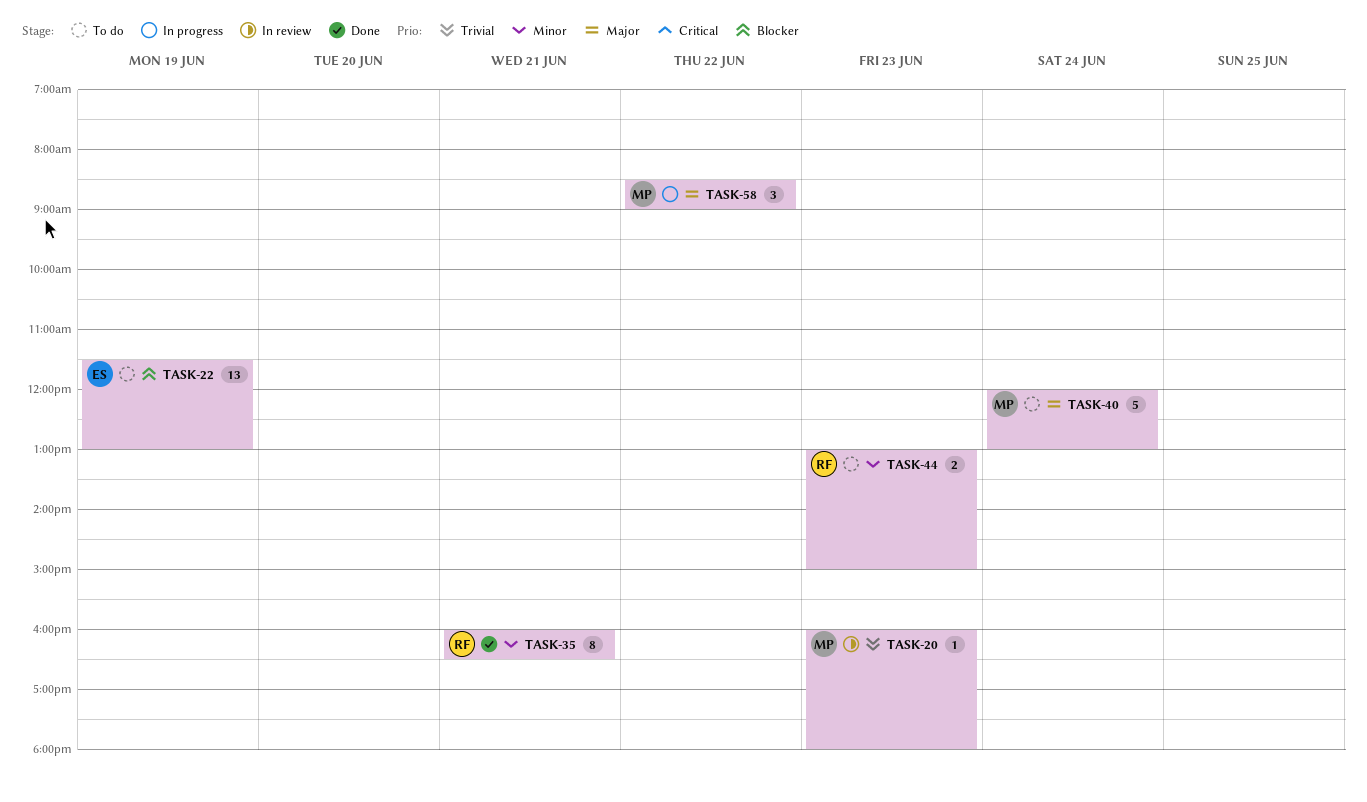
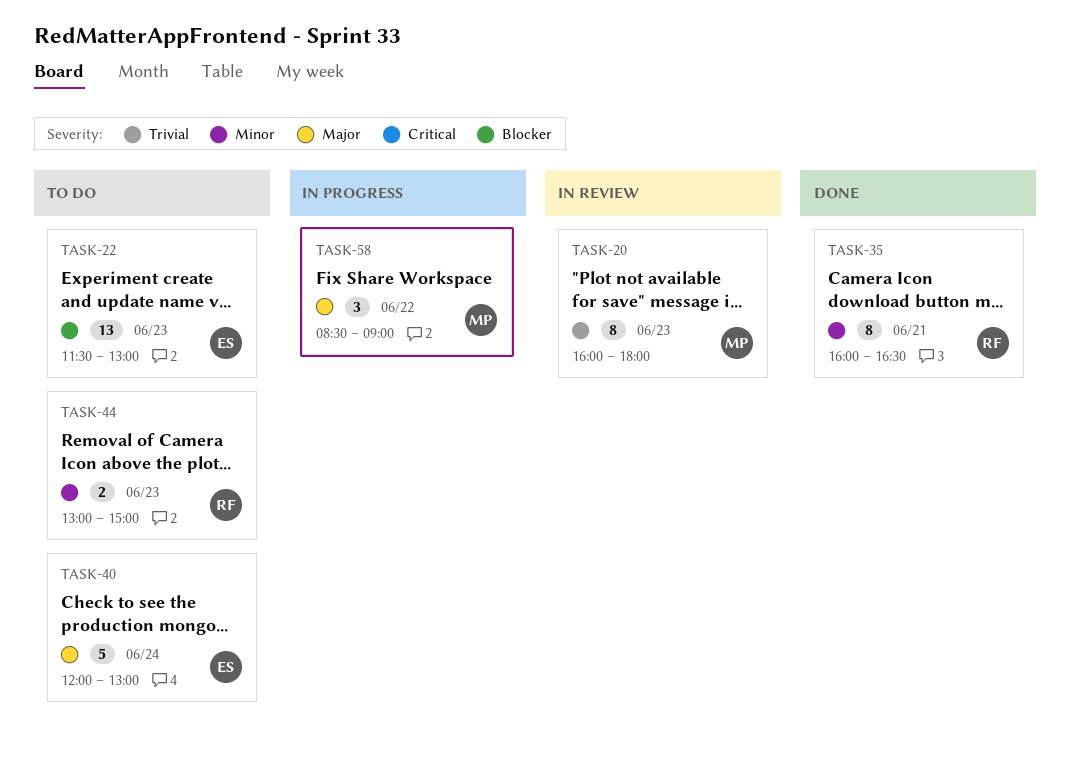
TASK-20, estimate: 1 -> 8
TASK-22, day: Jun 19 -> Jun 23
TASK-40, owner: MP -> ES

